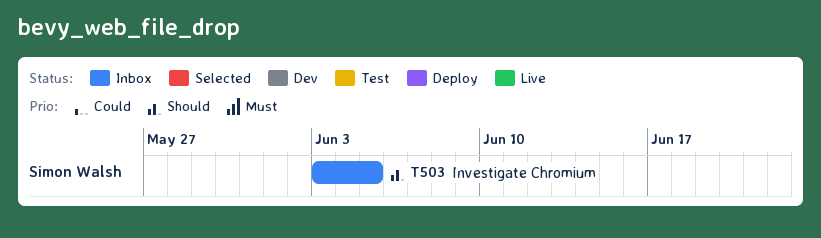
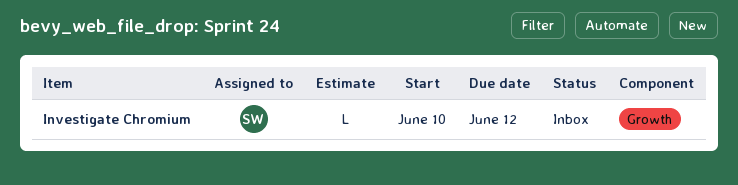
Investigate Chromium, start: Jun 3 -> Jun 10
Investigate Chromium, due: Jun 5 -> Jun 12

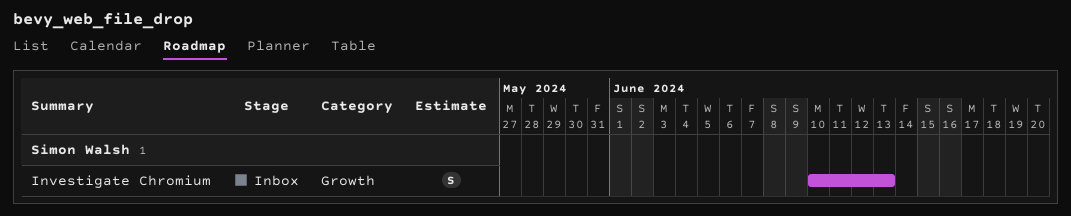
Investigate Chromium, estimate: L -> S
Investigate Chromium, due: Jun 12 -> Jun 13

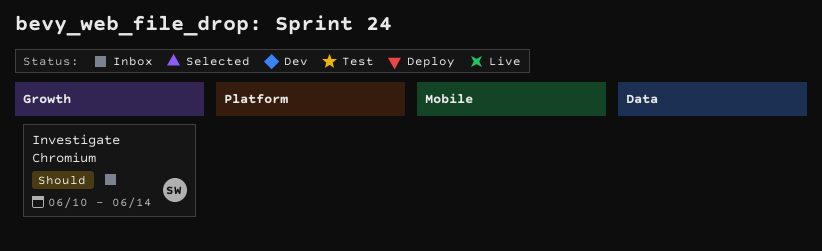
Investigate Chromium, due: Jun 13 -> Jun 14

